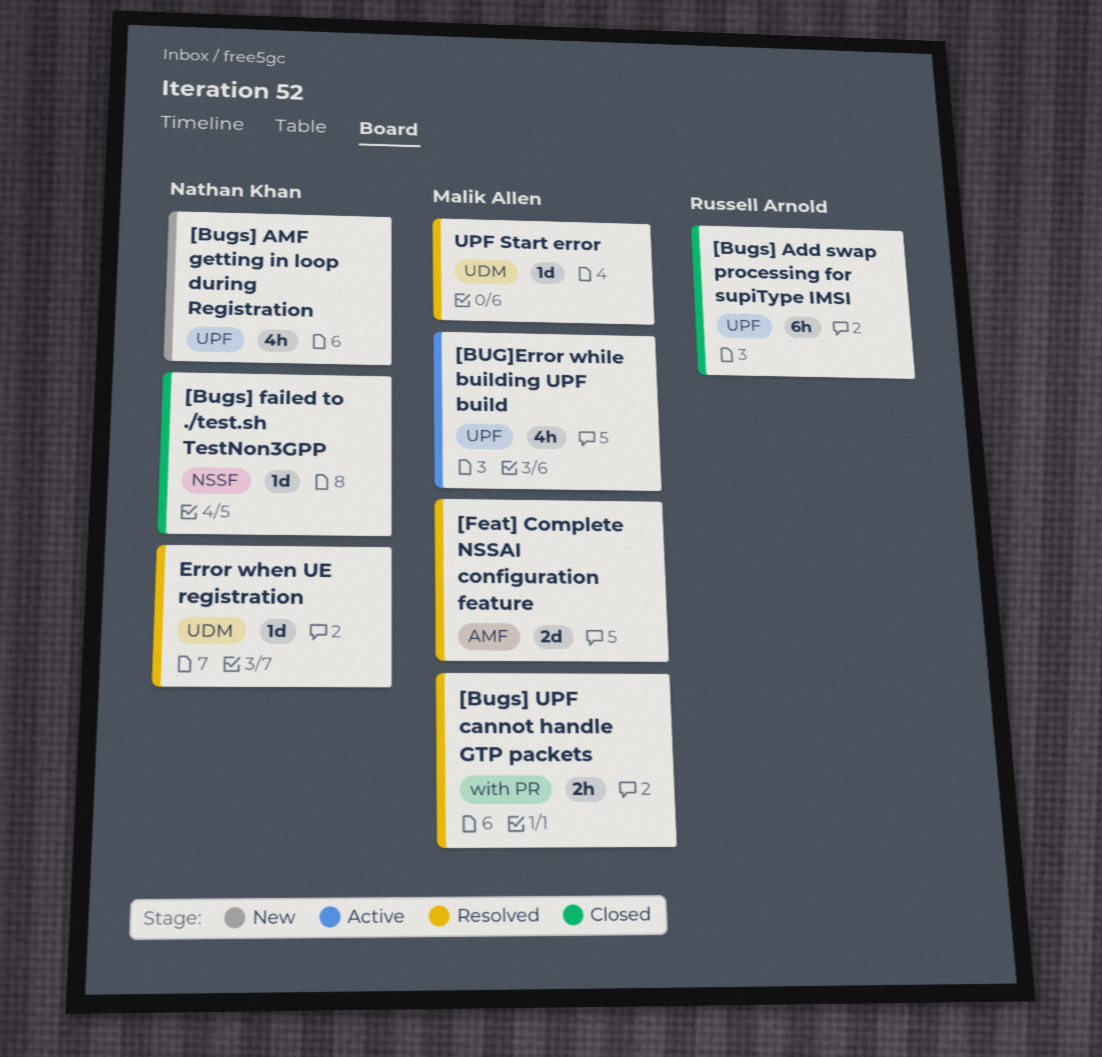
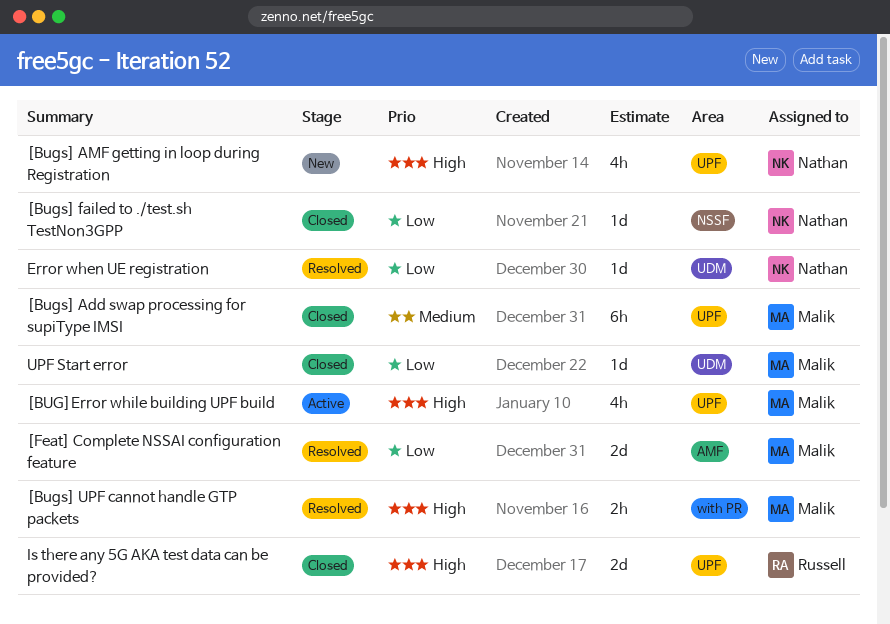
[Bugs] Add swap processing for supiType IMSI, owner: Russell Arnold -> Malik Allen
Is there any 5G AKA test data can be provided?: none -> present
UPF Start error, status: Resolved -> Closed

